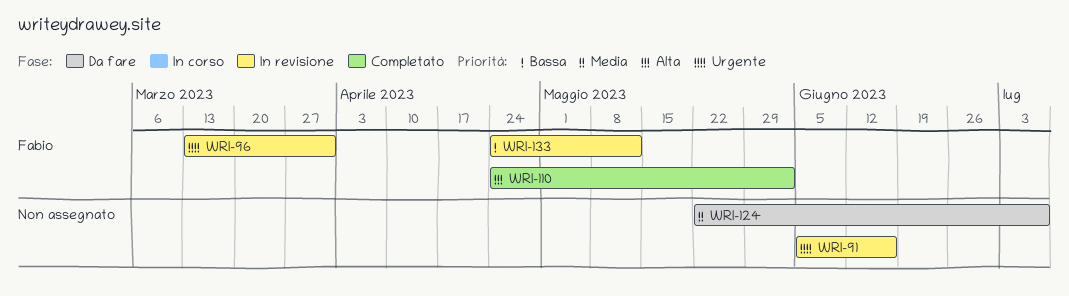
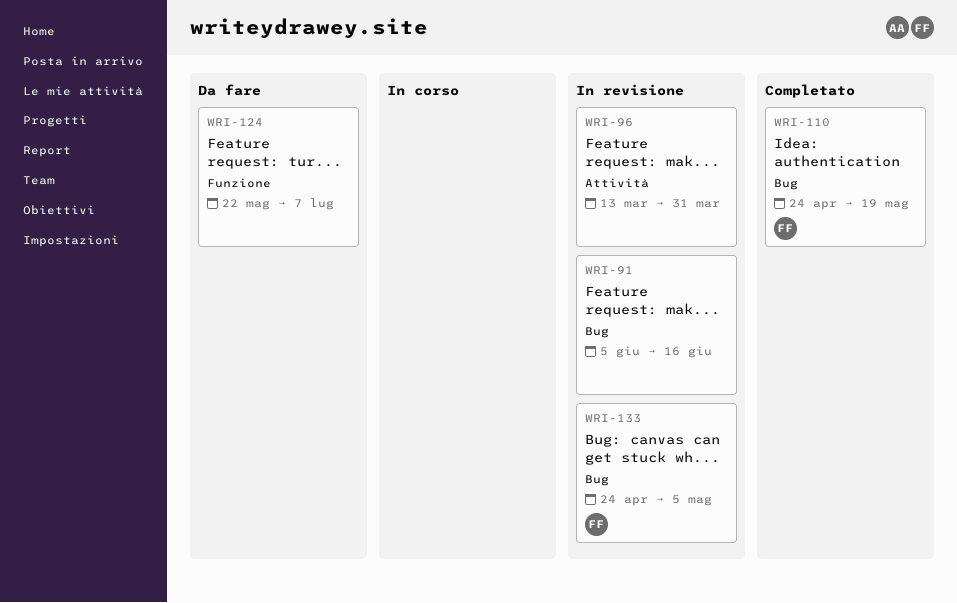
WRI-96, owner: Fabio -> none
WRI-110, due: Jun 2 -> May 19
WRI-133, due: May 12 -> May 5

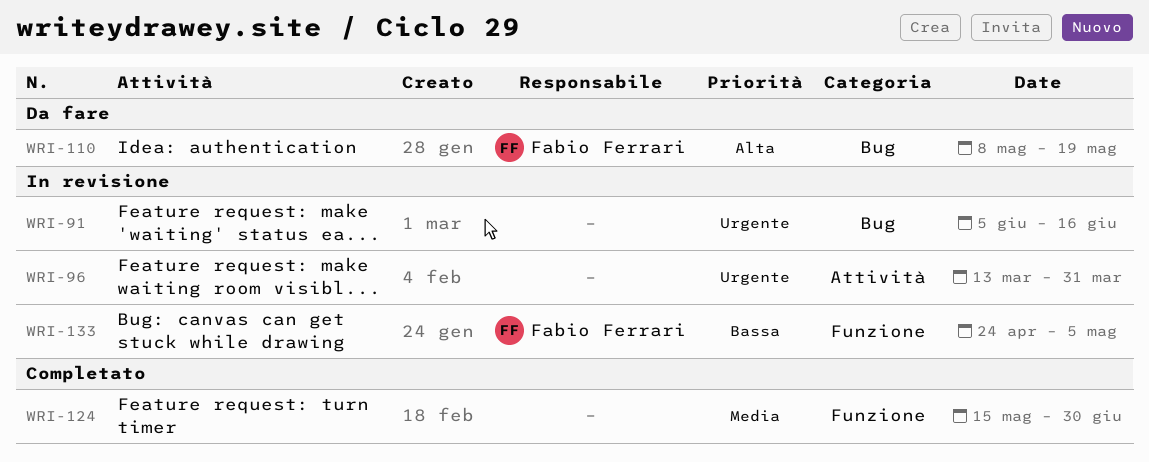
WRI-110, status: Completato -> Da fare
WRI-110, start: Apr 24 -> May 8
WRI-124, status: Da fare -> Completato
WRI-124, start: May 22 -> May 15
WRI-124, due: Jul 7 -> Jun 30
WRI-133, label: Bug -> Funzione

